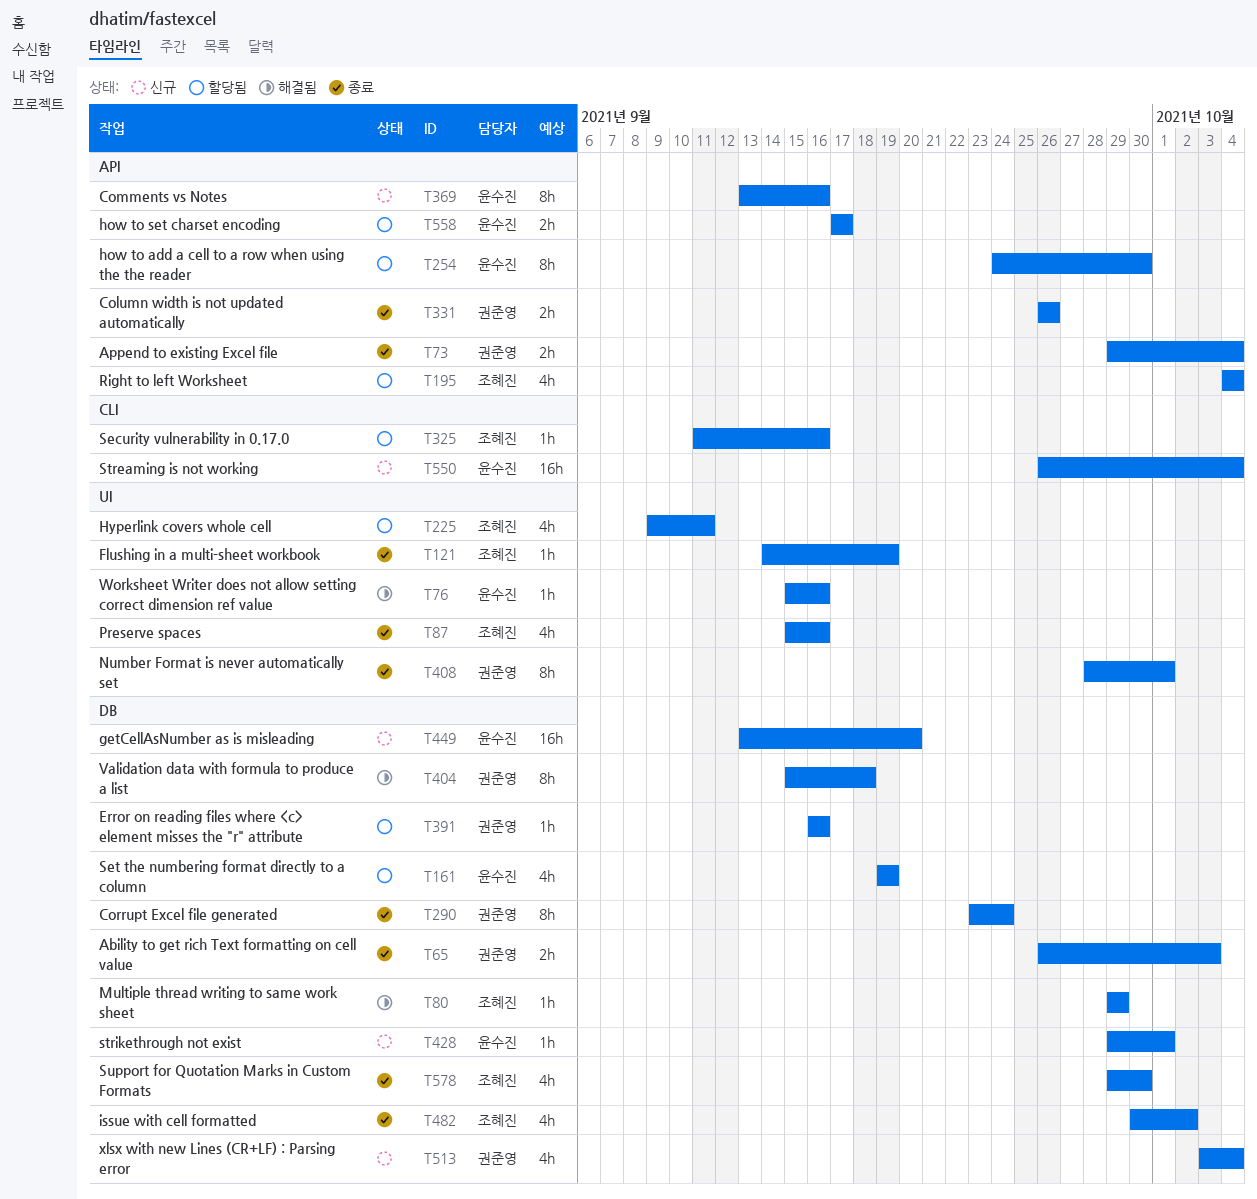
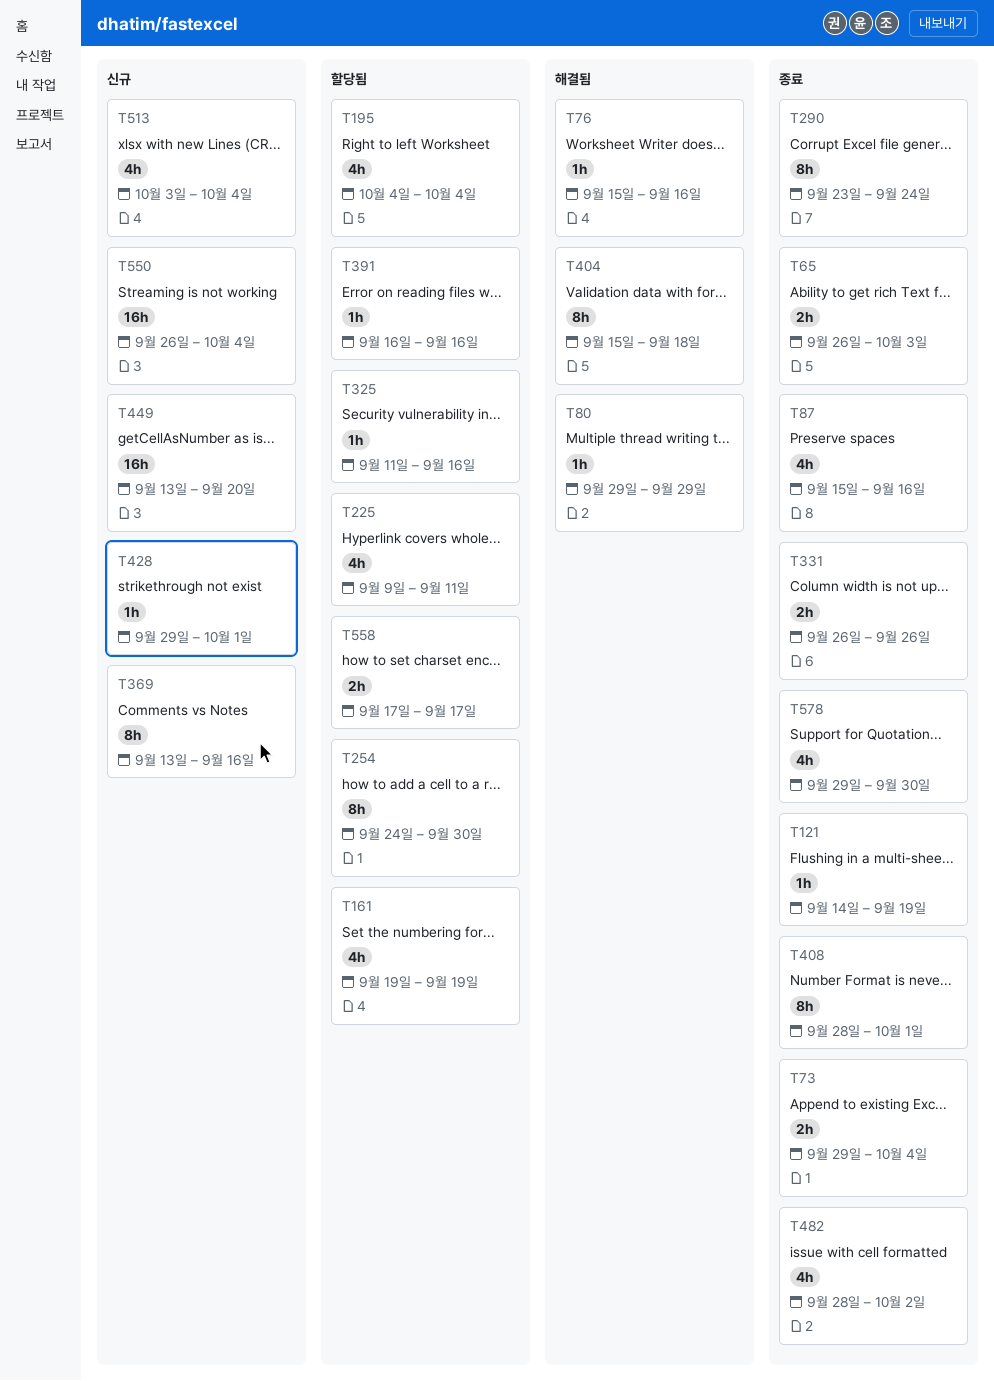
T482, start: Sep 30 -> Sep 28

